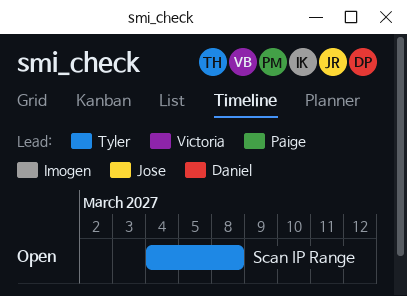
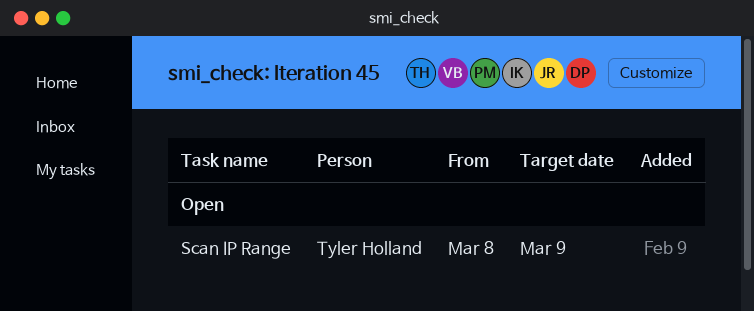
Scan IP Range, start: Mar 4 -> Mar 8
Scan IP Range, due: Mar 8 -> Mar 9

